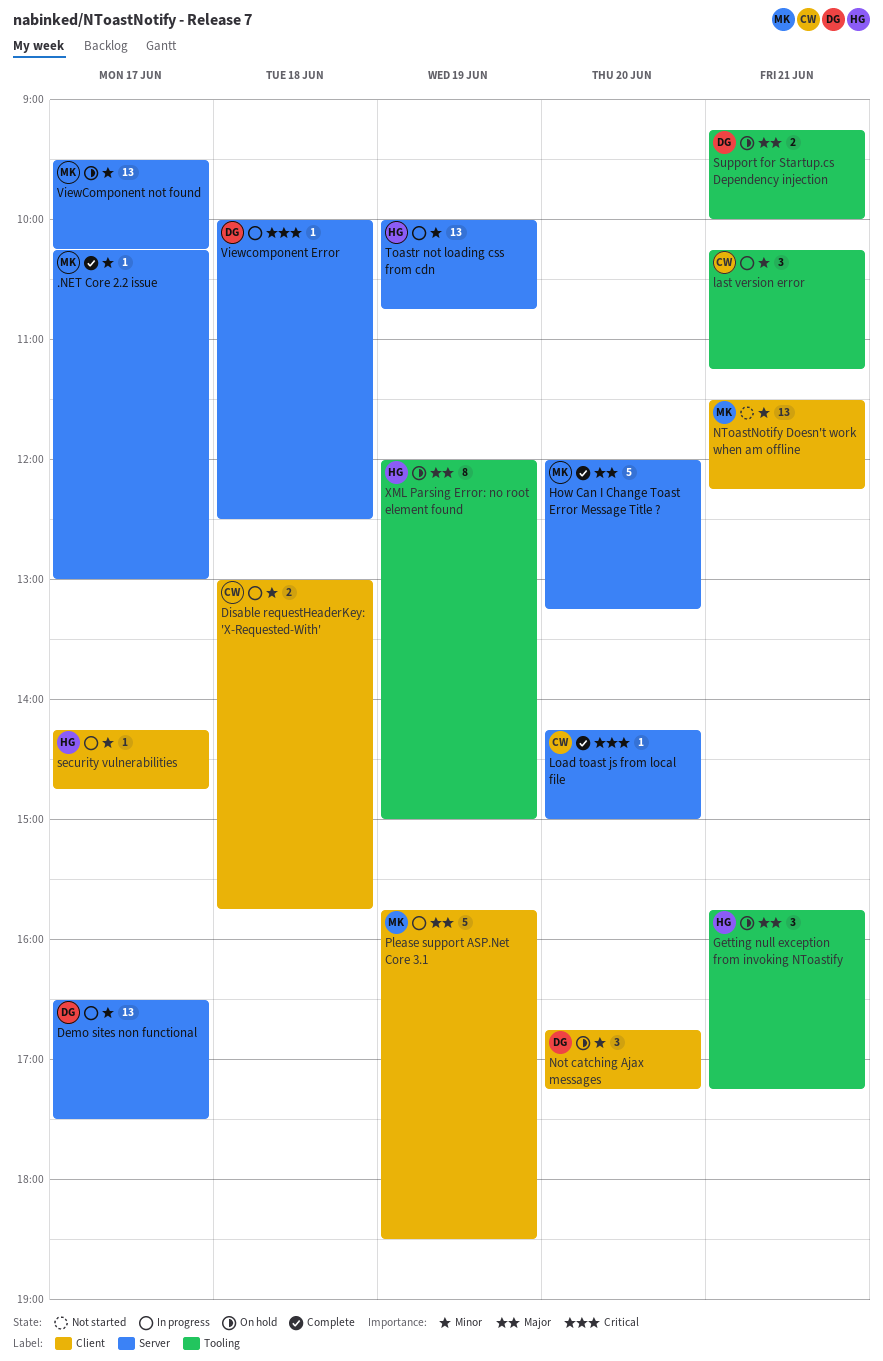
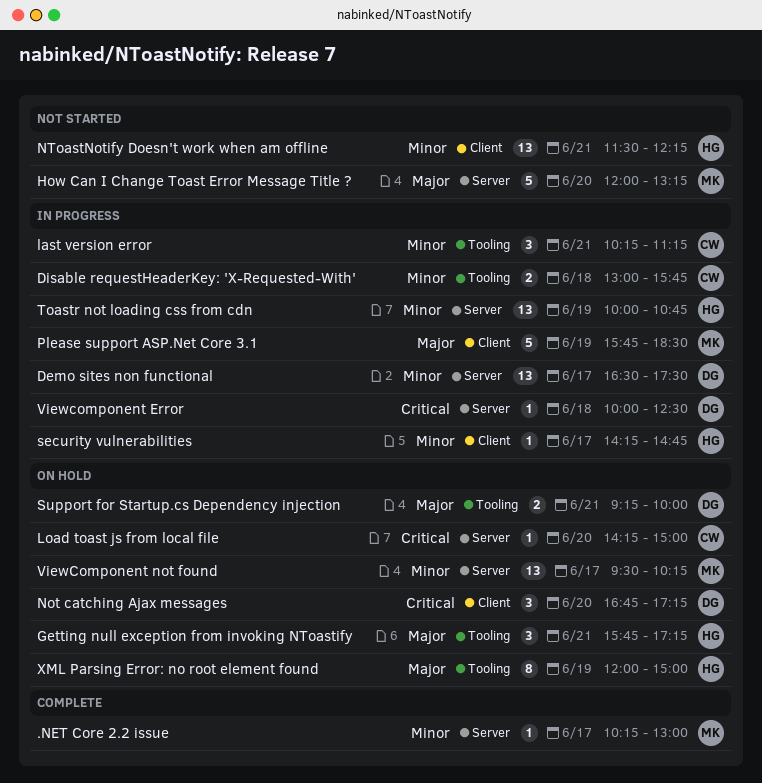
Disable requestHeaderKey: 'X-Requested-With', label: Client -> Tooling
How Can I Change Toast Error Message Title ?, status: Complete -> Not started
Load toast js from local file, status: Complete -> On hold
Not catching Ajax messages, priority: Minor -> Critical
NToastNotify Doesn't work when am offline, owner: MK -> HG

